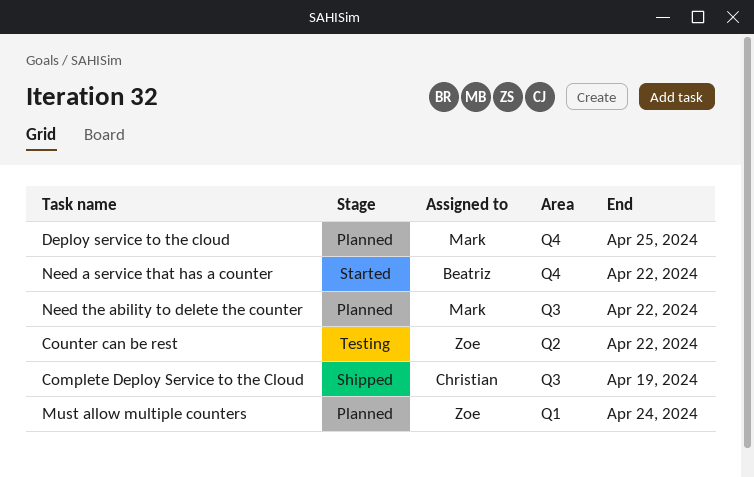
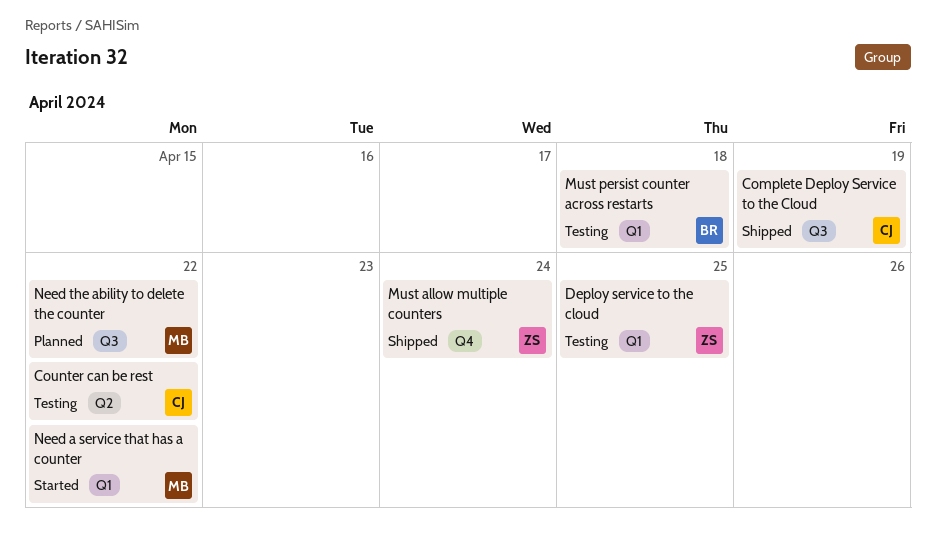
Counter can be rest, owner: Zoe -> Christian
Deploy service to the cloud, status: Planned -> Testing
Deploy service to the cloud, owner: Mark -> Zoe
Deploy service to the cloud, label: Q4 -> Q1
Must allow multiple counters, status: Planned -> Shipped
Must allow multiple counters, label: Q1 -> Q4
Must persist counter across restarts: none -> present
Need a service that has a counter, owner: Beatriz -> Mark
Need a service that has a counter, label: Q4 -> Q1

